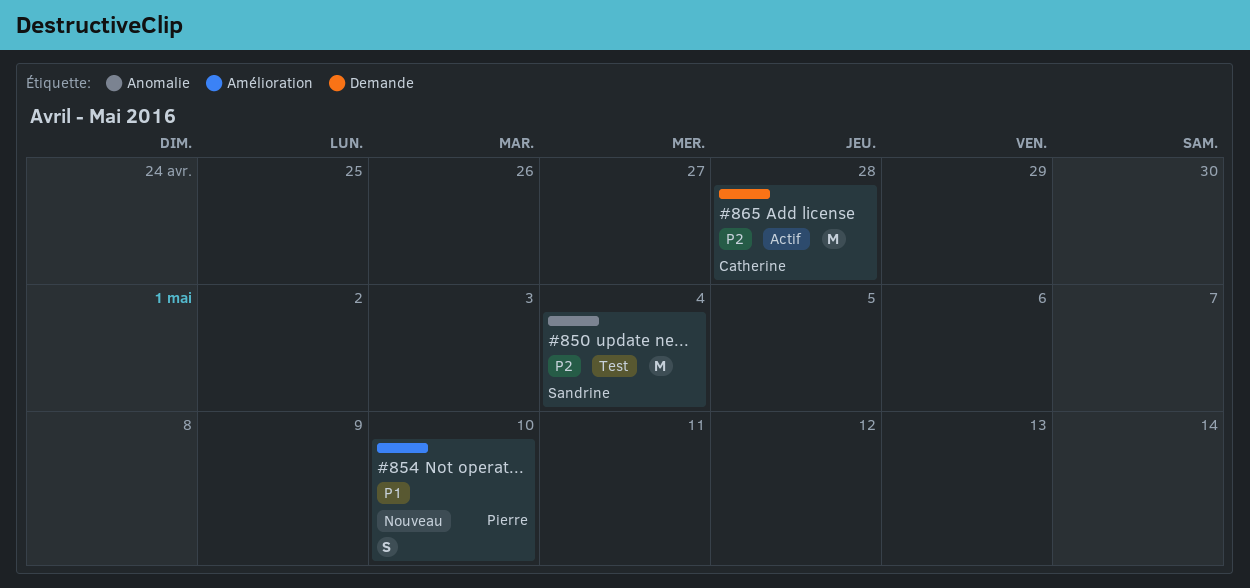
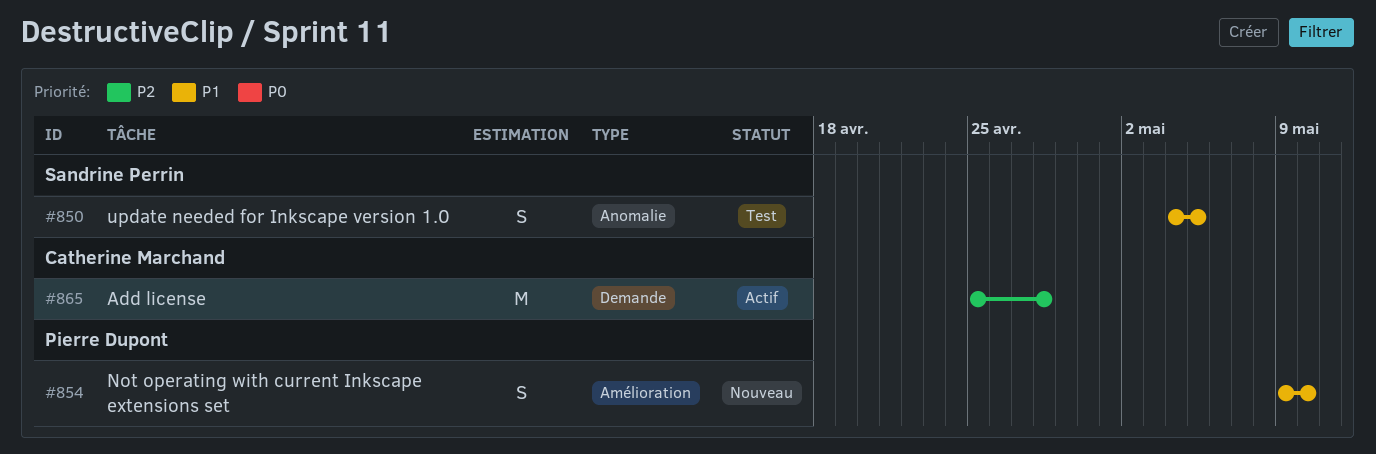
#850, priority: P2 -> P1
#850, estimate: M -> S
#850, due: May 4 -> May 5

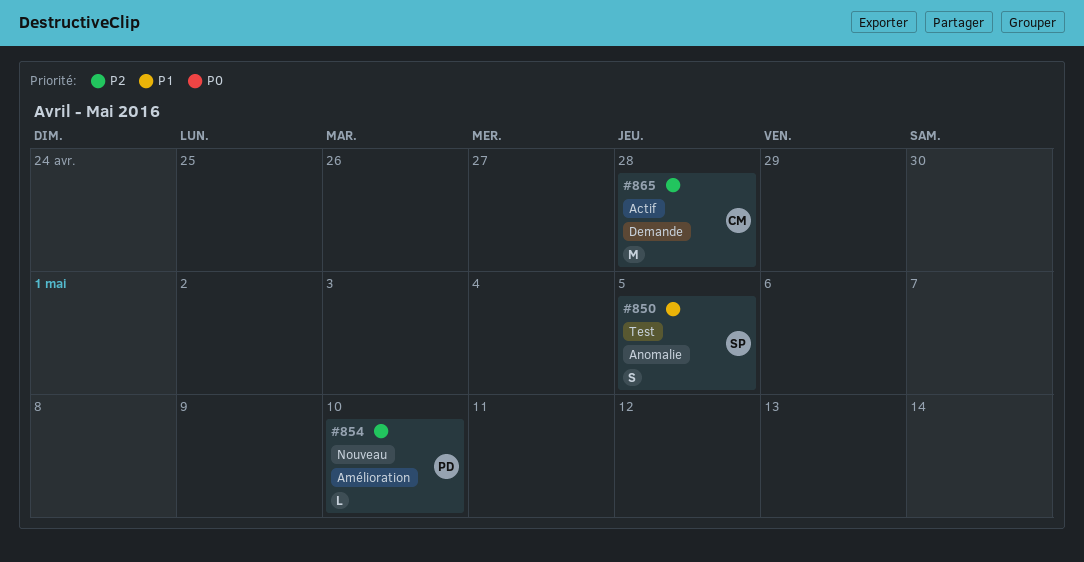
#854, priority: P1 -> P2
#854, estimate: S -> L

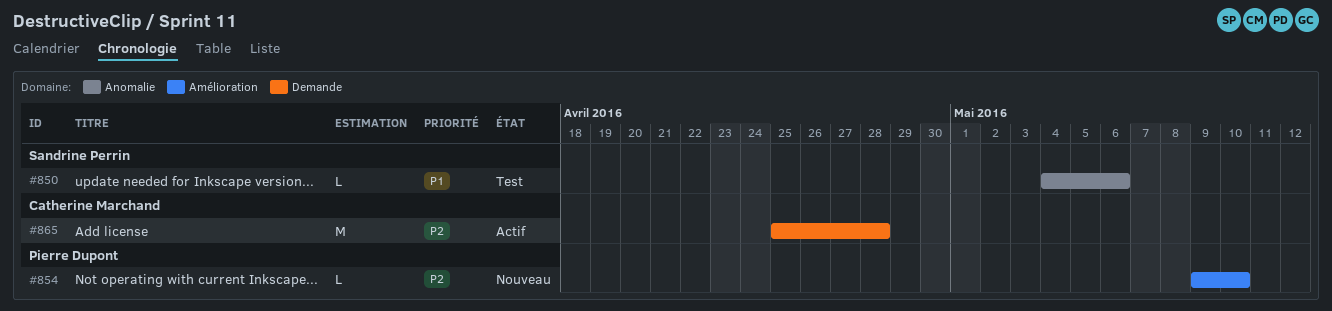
#850, estimate: S -> L
#850, due: May 5 -> May 6

